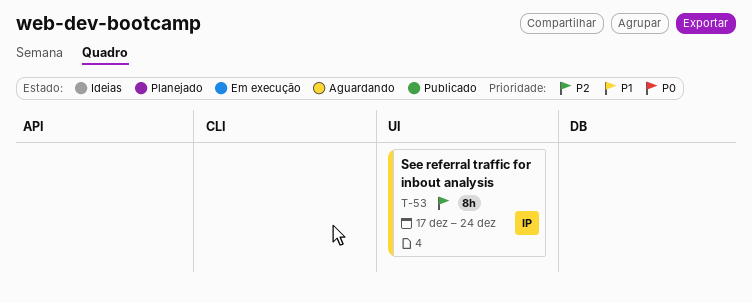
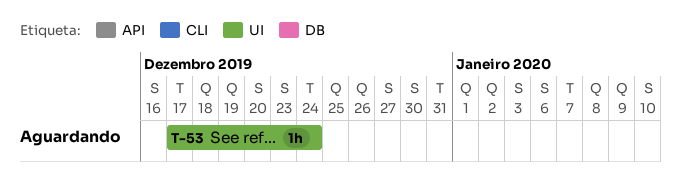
T-53, estimate: 8h -> 1h

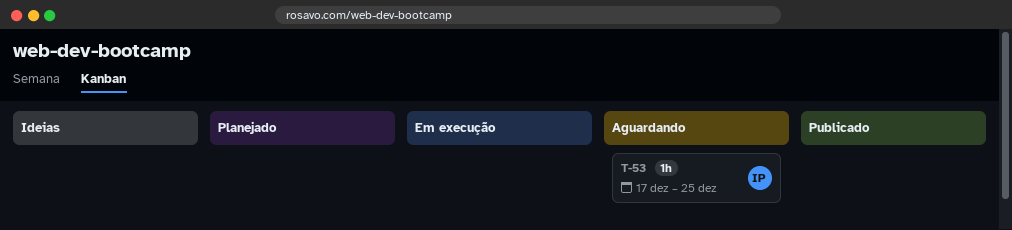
T-53, due: Dec 24 -> Dec 25

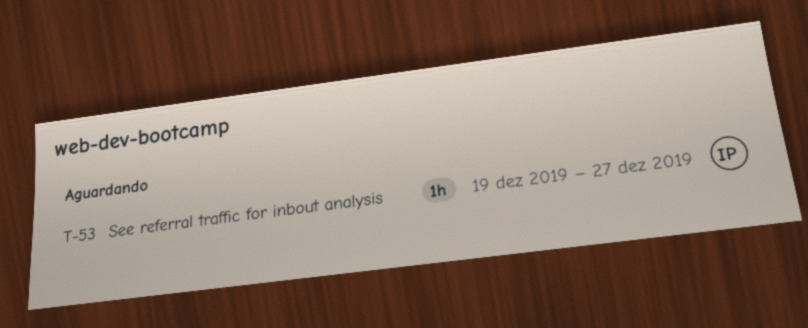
T-53, start: Dec 17 -> Dec 19
T-53, due: Dec 25 -> Dec 27

